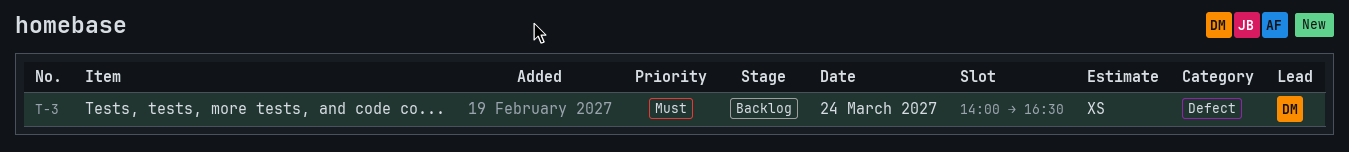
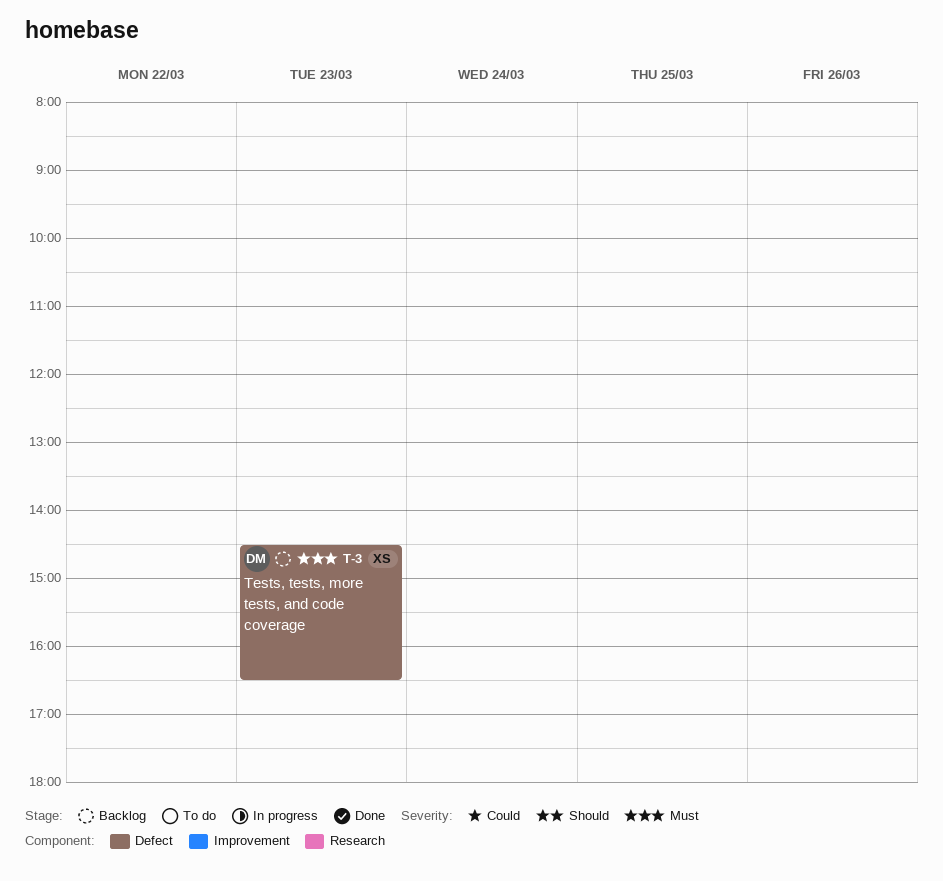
T-3, day: Mar 24 -> Mar 23
T-3, begins: 14:00 -> 14:30

